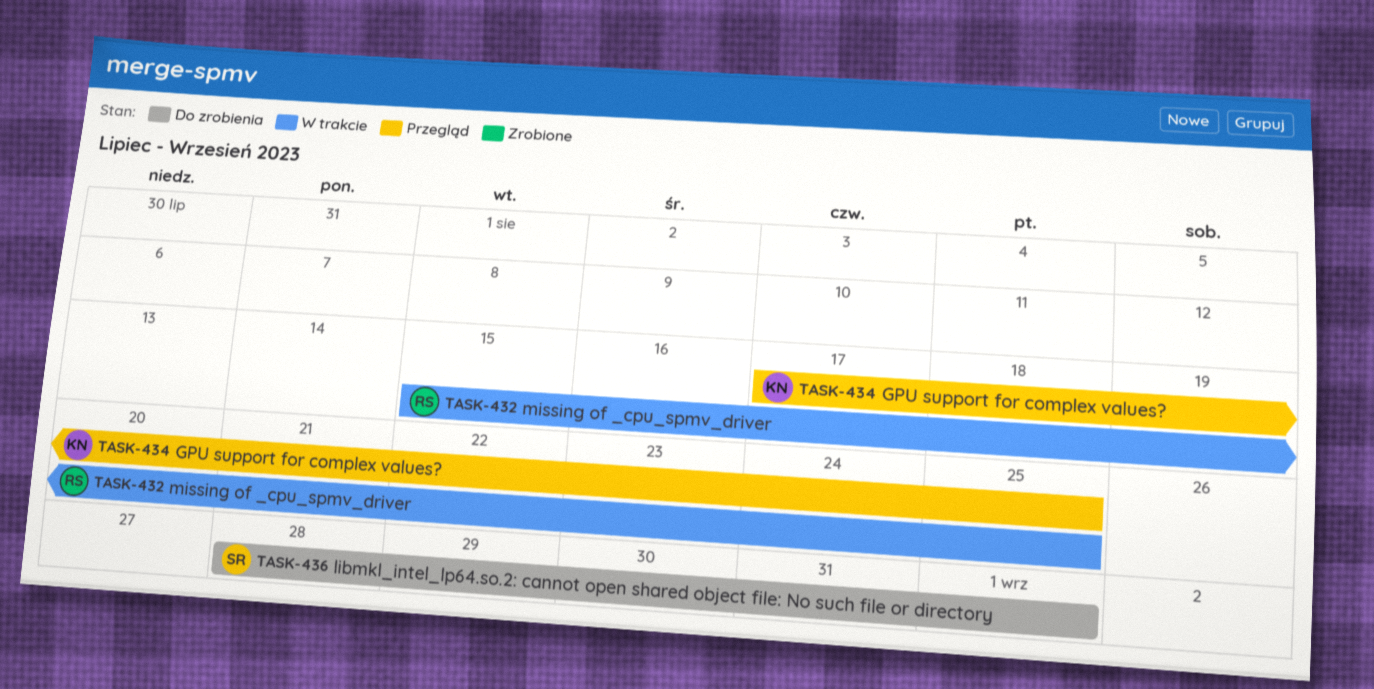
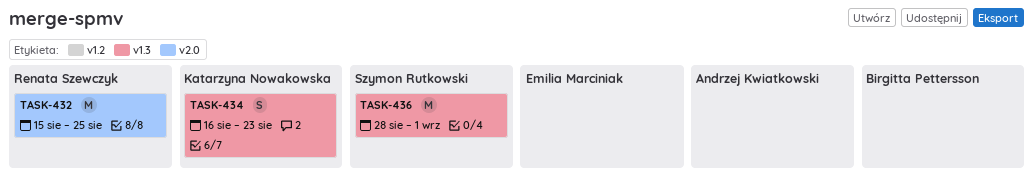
TASK-434, start: Aug 17 -> Aug 16
TASK-434, due: Aug 25 -> Aug 23

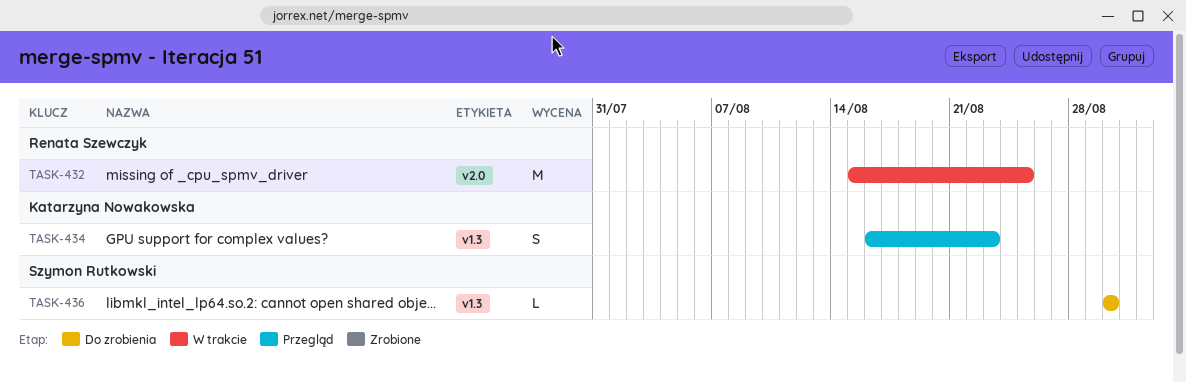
TASK-436, estimate: M -> L
TASK-436, start: Aug 28 -> Aug 30
TASK-436, due: Sep 1 -> Aug 30

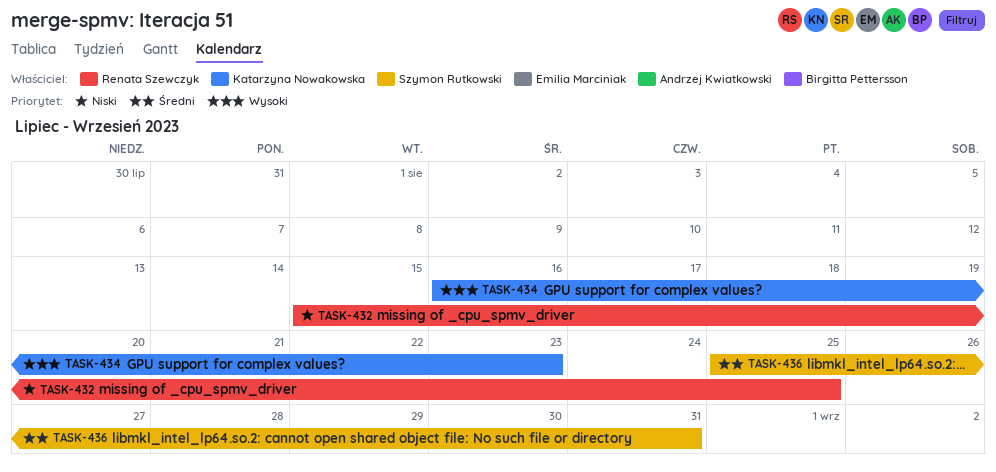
TASK-436, start: Aug 30 -> Aug 25
TASK-436, due: Aug 30 -> Aug 31

